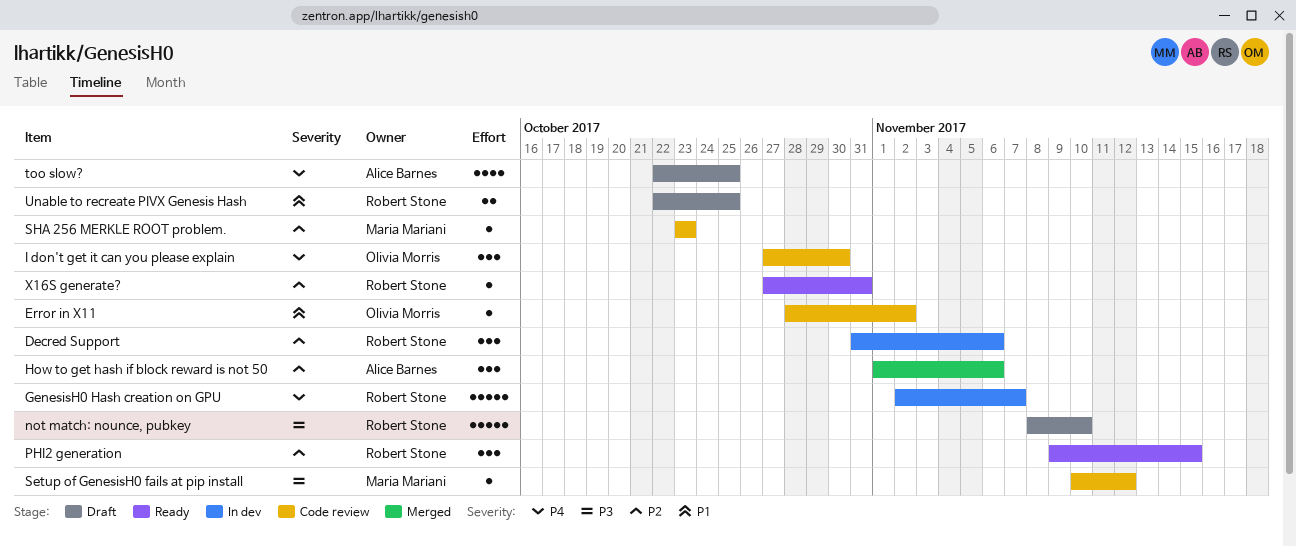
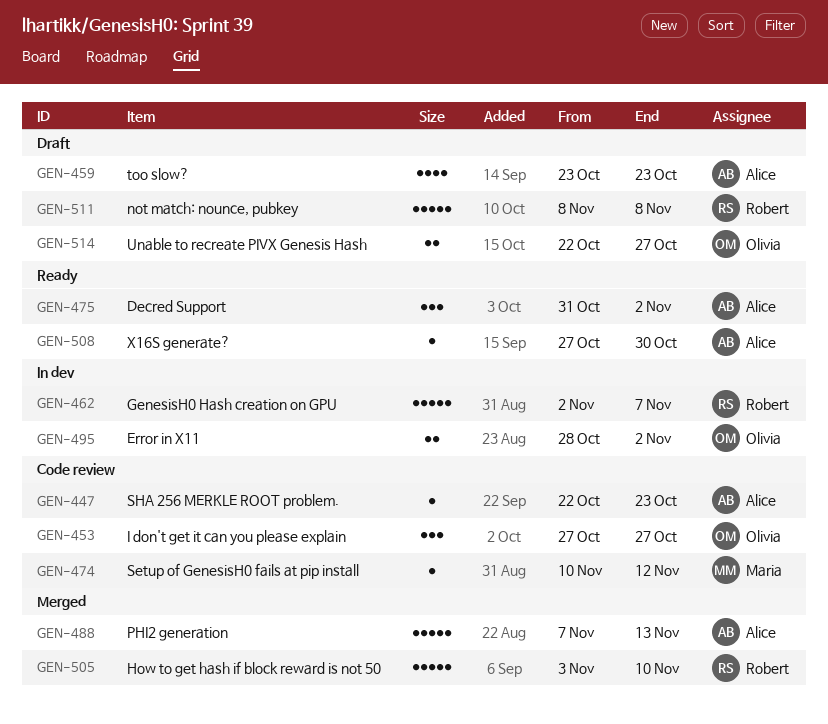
Decred Support, status: In dev -> Ready
Decred Support, owner: Robert Stone -> Alice Barnes
Decred Support, due: Nov 6 -> Nov 2
Error in X11, status: Code review -> In dev
Error in X11, estimate: 1 -> 2
How to get hash if block reward is not 50, owner: Alice Barnes -> Robert Stone
How to get hash if block reward is not 50, estimate: 3 -> 5
How to get hash if block reward is not 50, start: Nov 1 -> Nov 3
How to get hash if block reward is not 50, due: Nov 6 -> Nov 10
I don't get it can you please explain, due: Oct 30 -> Oct 27
not match: nounce, pubkey, due: Nov 10 -> Nov 8
PHI2 generation, status: Ready -> Merged
PHI2 generation, owner: Robert Stone -> Alice Barnes
PHI2 generation, estimate: 3 -> 5
PHI2 generation, start: Nov 9 -> Nov 7
PHI2 generation, due: Nov 15 -> Nov 13
SHA 256 MERKLE ROOT problem., owner: Maria Mariani -> Alice Barnes
SHA 256 MERKLE ROOT problem., start: Oct 23 -> Oct 22
too slow?, start: Oct 22 -> Oct 23
too slow?, due: Oct 25 -> Oct 23
Unable to recreate PIVX Genesis Hash, owner: Robert Stone -> Olivia Morris
Unable to recreate PIVX Genesis Hash, due: Oct 25 -> Oct 27
X16S generate?, owner: Robert Stone -> Alice Barnes
X16S generate?, due: Oct 31 -> Oct 30

